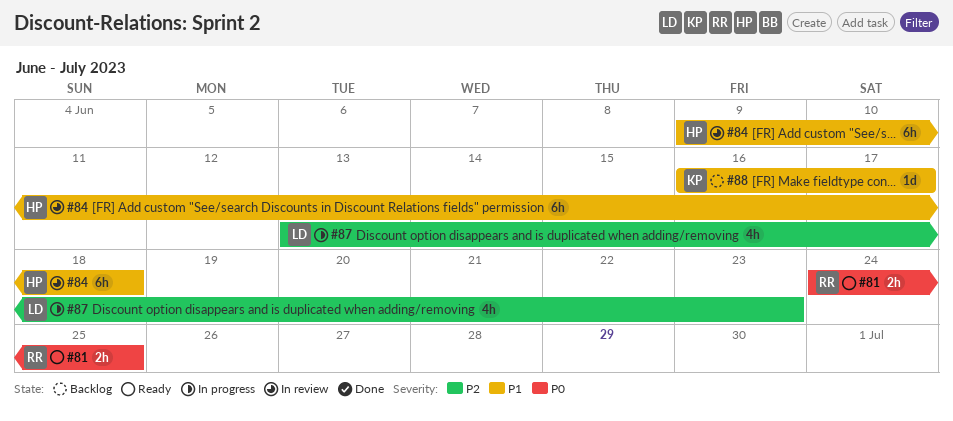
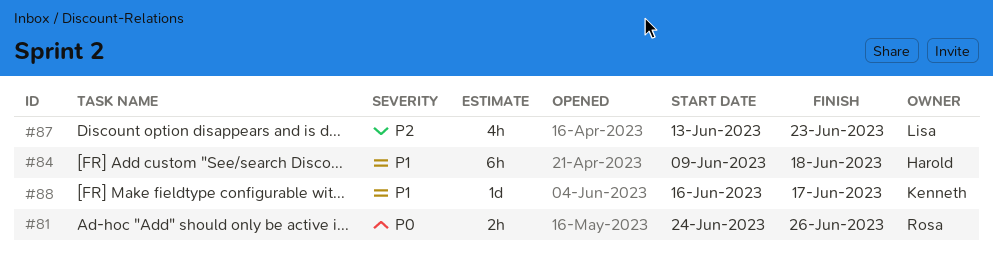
#81, due: Jun 25 -> Jun 26

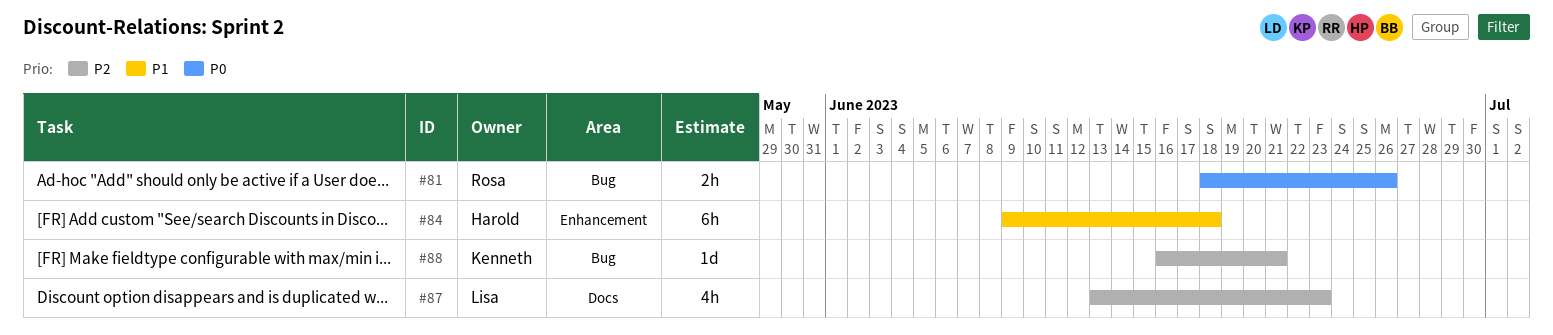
#81, start: Jun 24 -> Jun 18
#88, priority: P1 -> P2
#88, due: Jun 17 -> Jun 21

